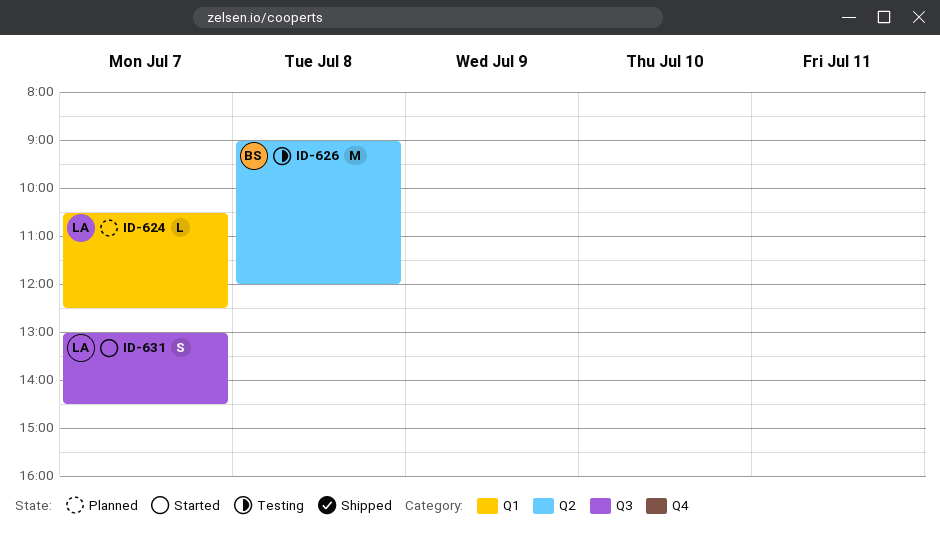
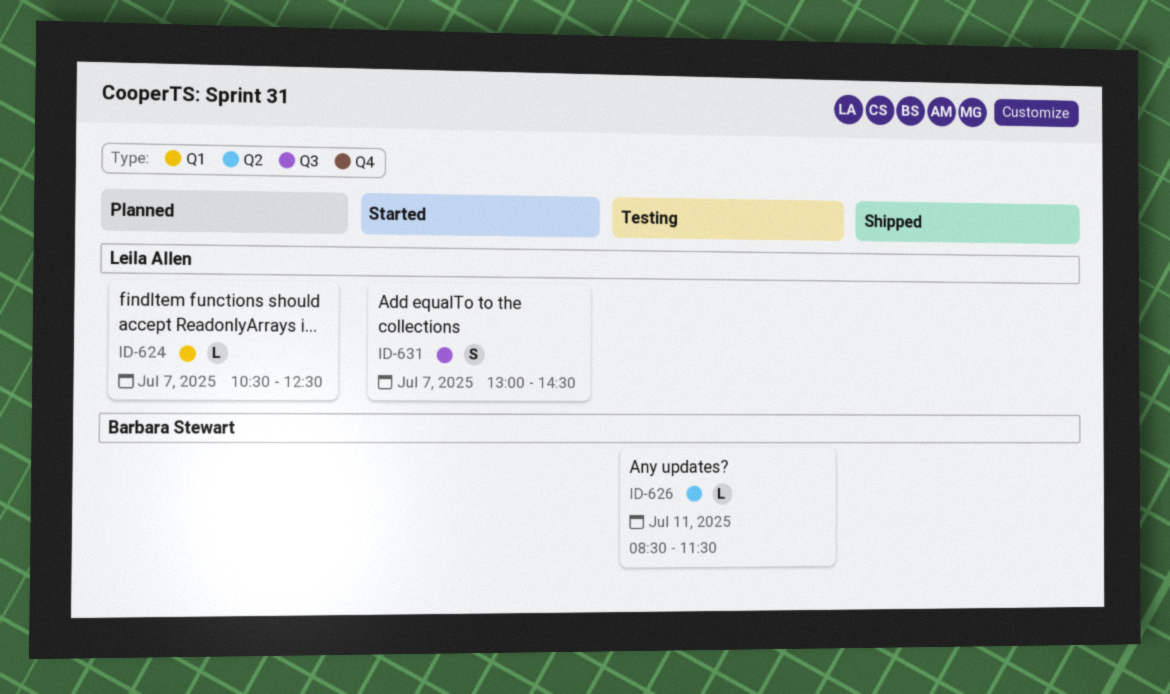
ID-626, estimate: M -> L
ID-626, day: Jul 8 -> Jul 11
ID-626, begins: 09:00 -> 08:30
ID-626, ends: 12:00 -> 11:30

